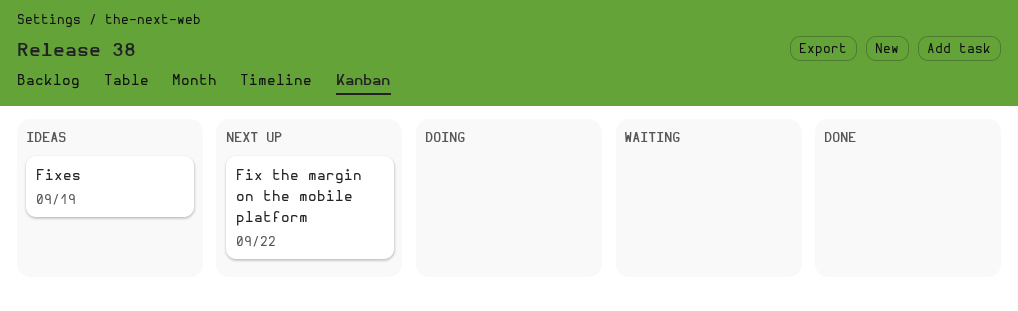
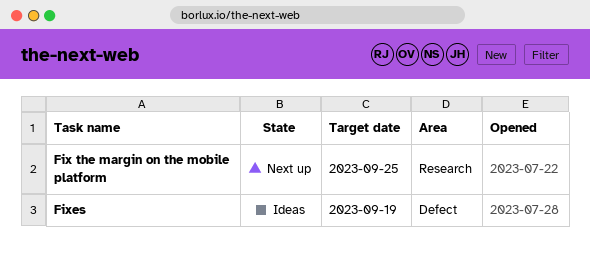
Fix the margin on the mobile platform, due: Sep 22 -> Sep 25

